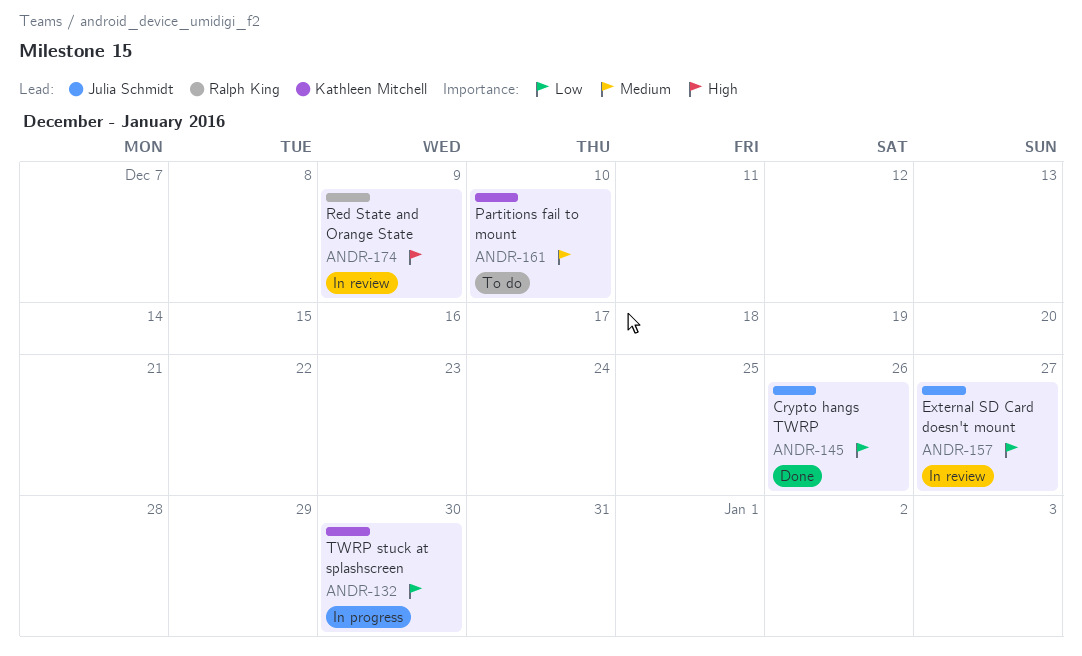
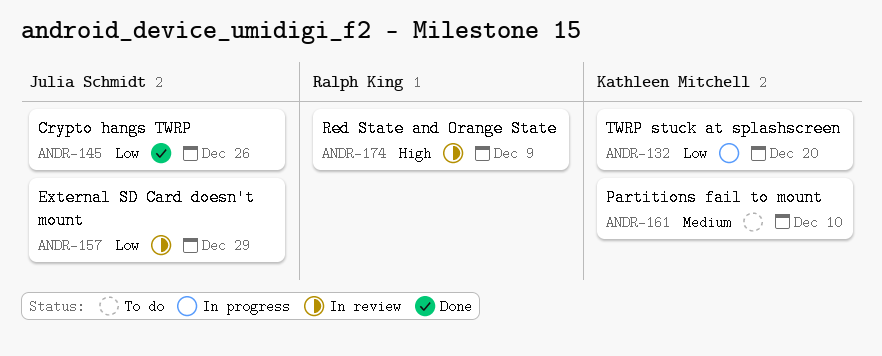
ANDR-132, due: Dec 30 -> Dec 20
ANDR-157, due: Dec 27 -> Dec 29

